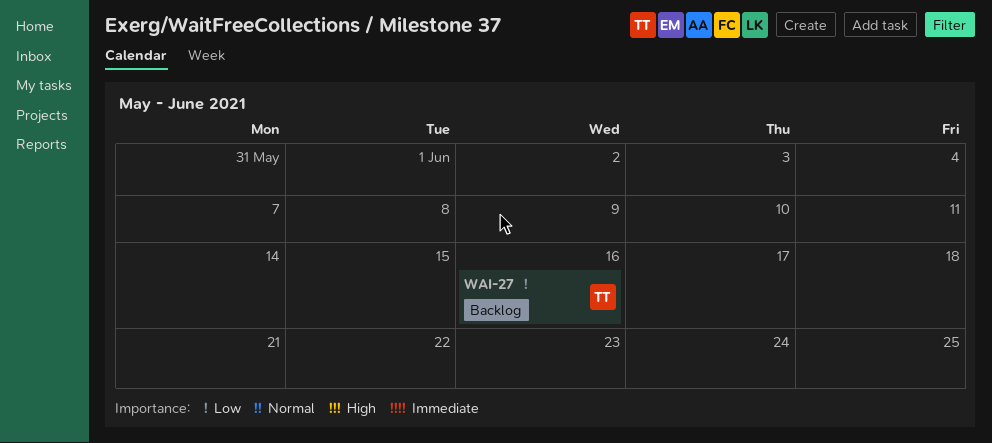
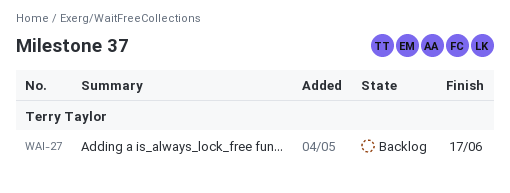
WAI-27, due: Jun 16 -> Jun 17

